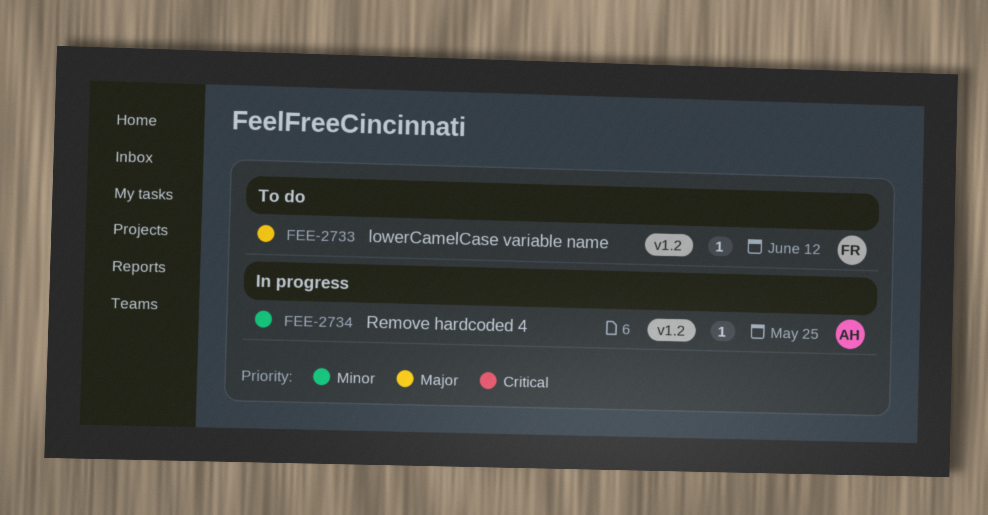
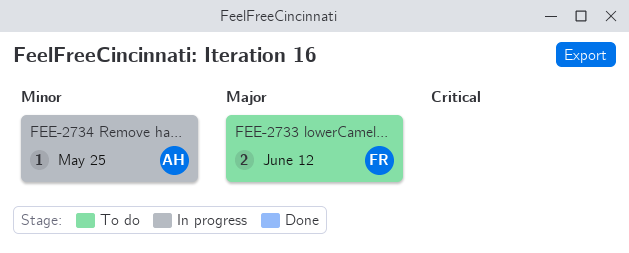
FEE-2733, estimate: 1 -> 2

